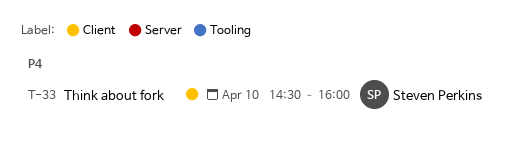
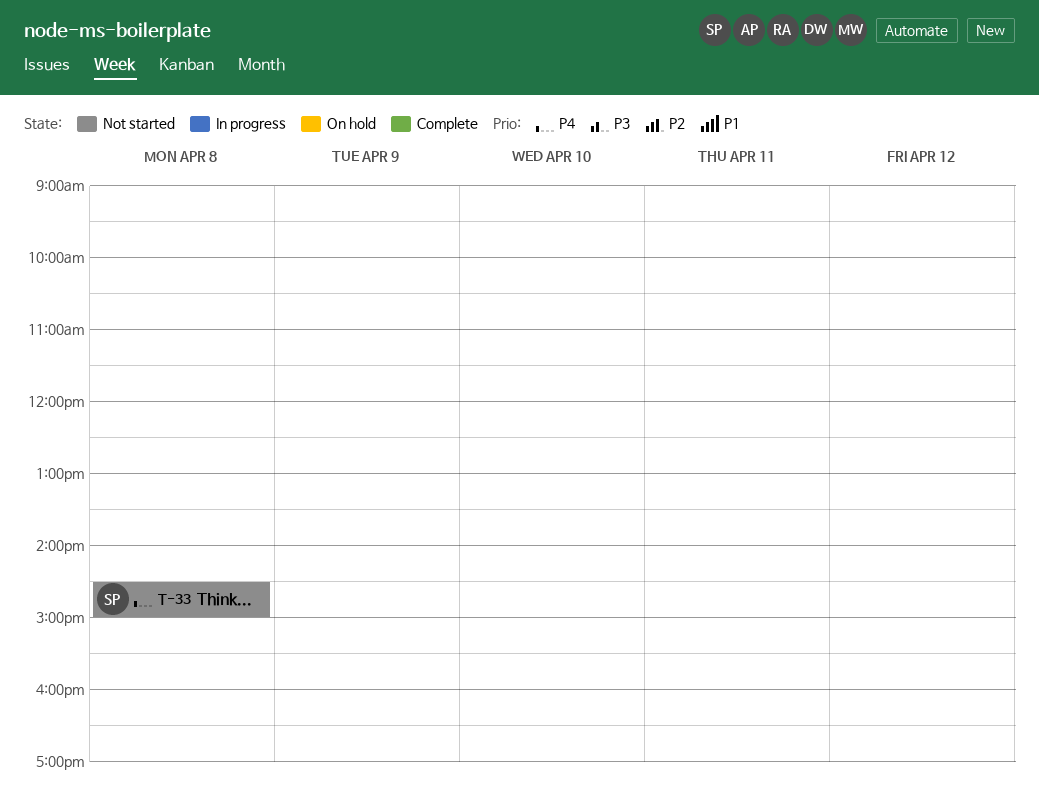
T-33, day: Apr 10 -> Apr 8
T-33, ends: 16:00 -> 15:00

